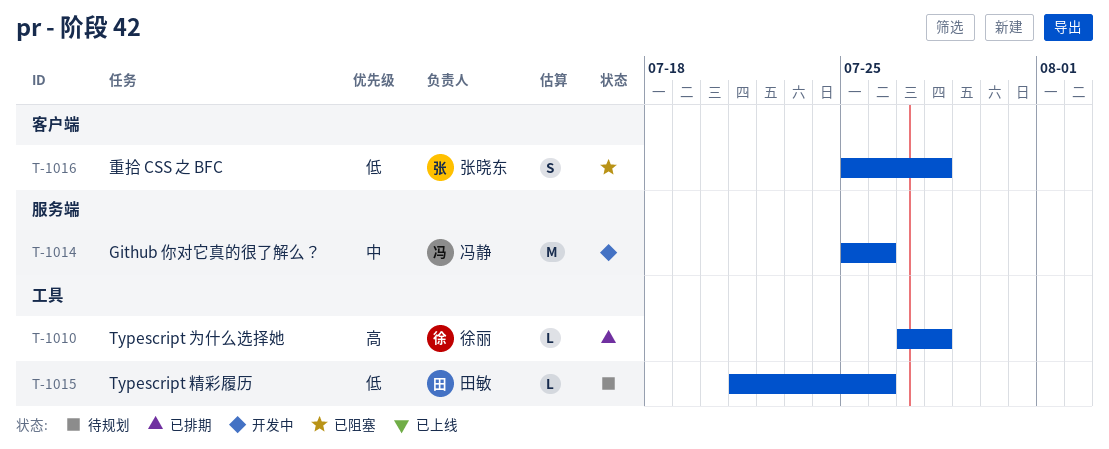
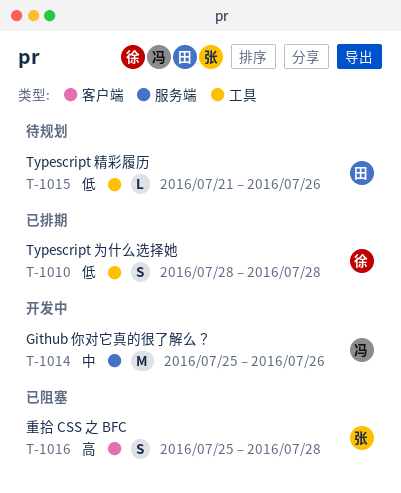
T-1010, priority: 高 -> 低
T-1010, estimate: L -> S
T-1010, start: Jul 27 -> Jul 28
T-1016, priority: 低 -> 高

